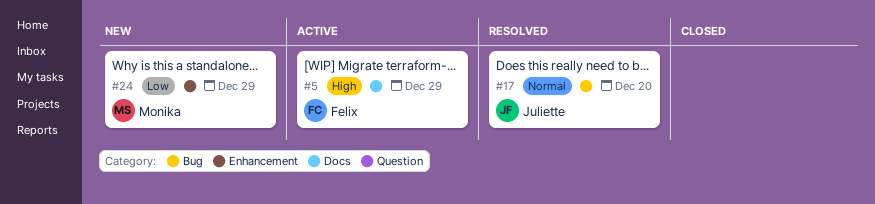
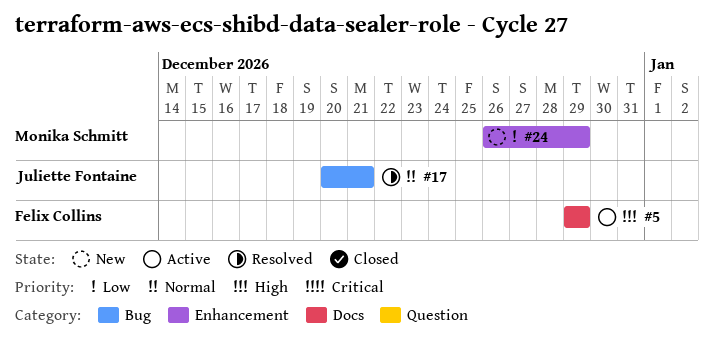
#17, due: Dec 20 -> Dec 21

